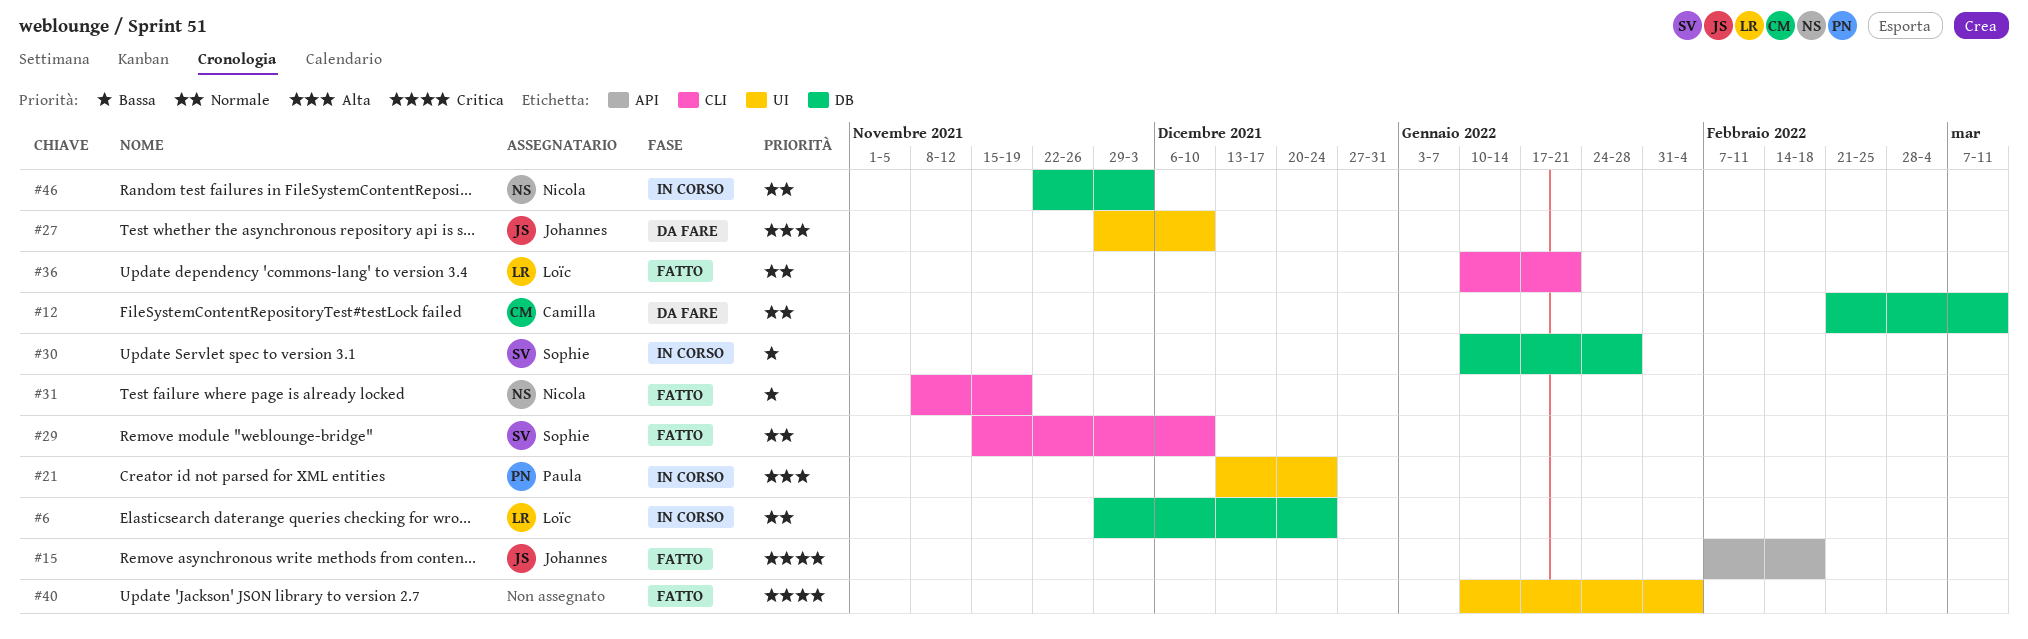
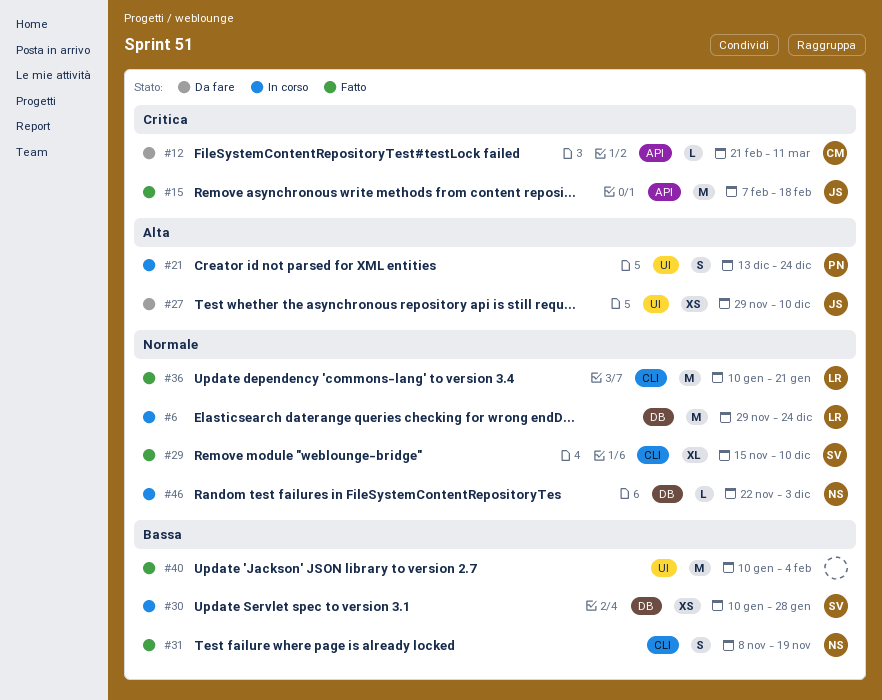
#12, priority: Normale -> Critica
#12, label: DB -> API
#40, priority: Critica -> Bassa

